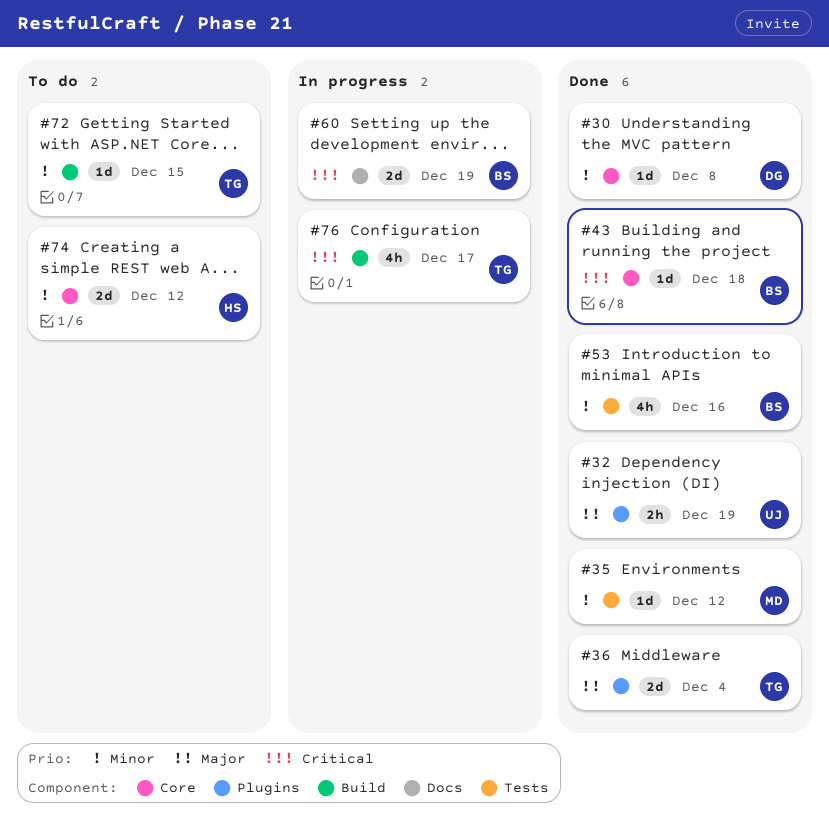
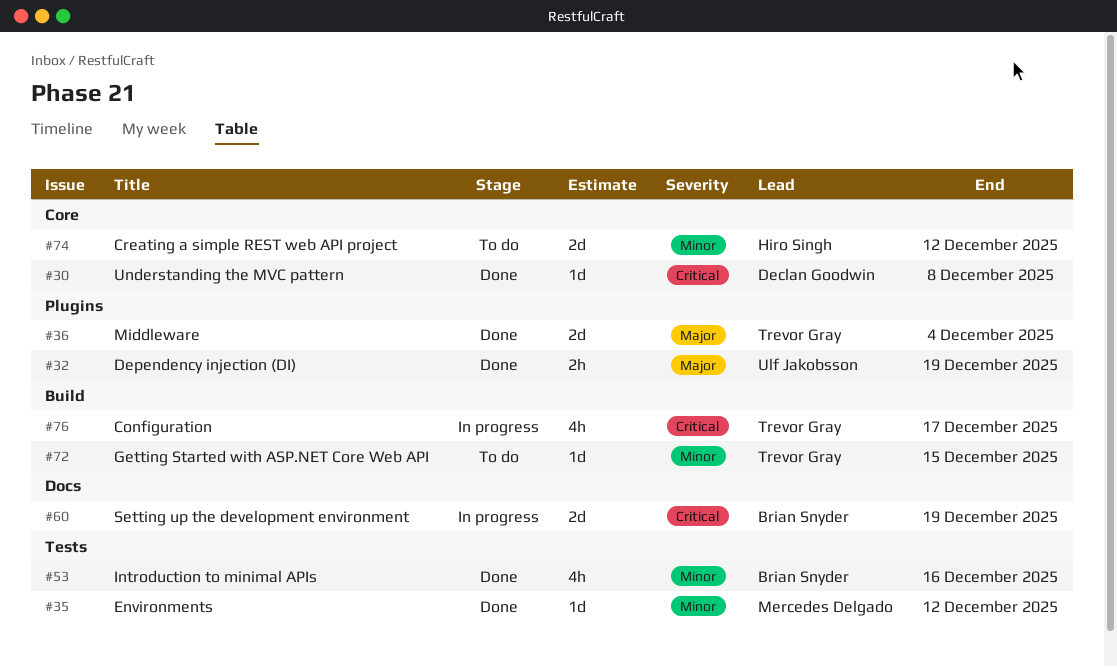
#30, priority: Minor -> Critical
#43: present -> none

